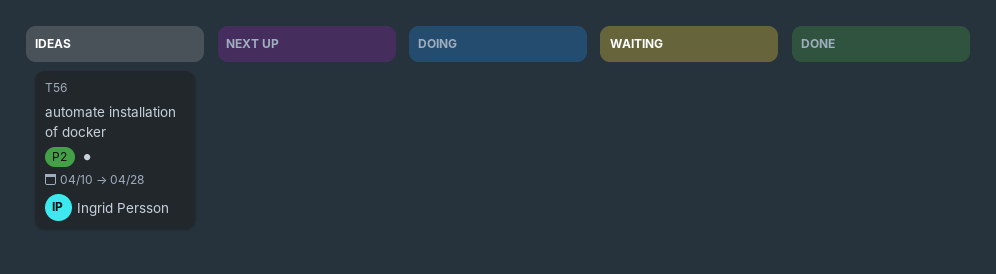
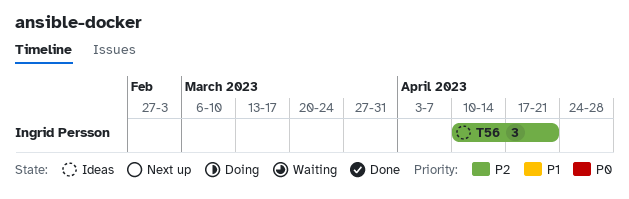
T56, estimate: 1 -> 3
T56, due: Apr 28 -> Apr 21

